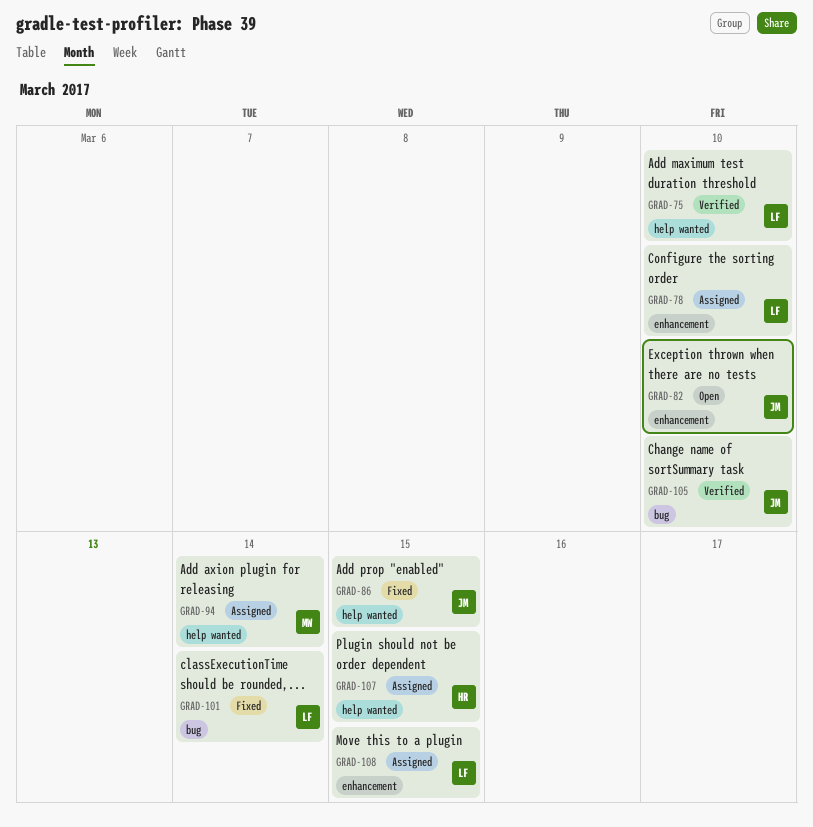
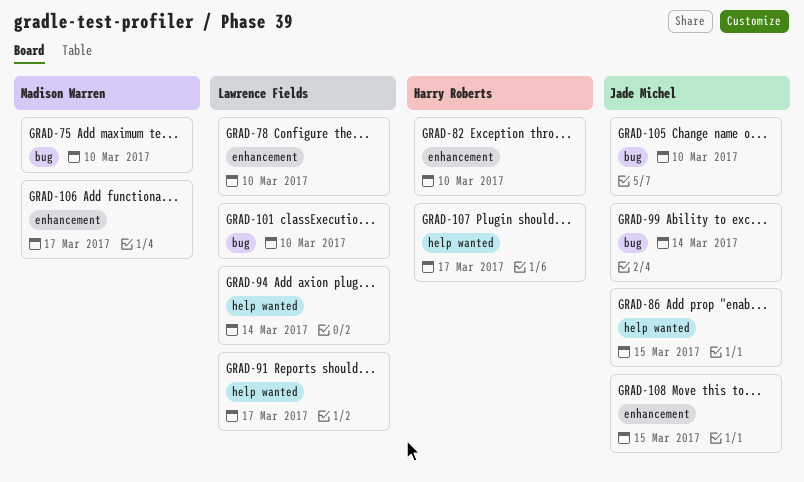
GRAD-75, owner: Lawrence Fields -> Madison Warren
GRAD-75, label: help wanted -> bug
GRAD-82, owner: Jade Michel -> Harry Roberts
GRAD-91: none -> present
GRAD-94, owner: Madison Warren -> Lawrence Fields
GRAD-99: none -> present
GRAD-101, due: Mar 14 -> Mar 10
GRAD-106: none -> present
GRAD-107, due: Mar 15 -> Mar 17
GRAD-108, owner: Lawrence Fields -> Jade Michel

